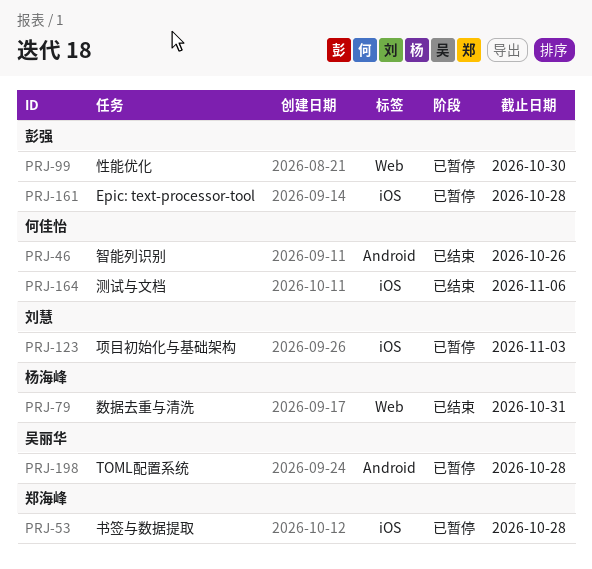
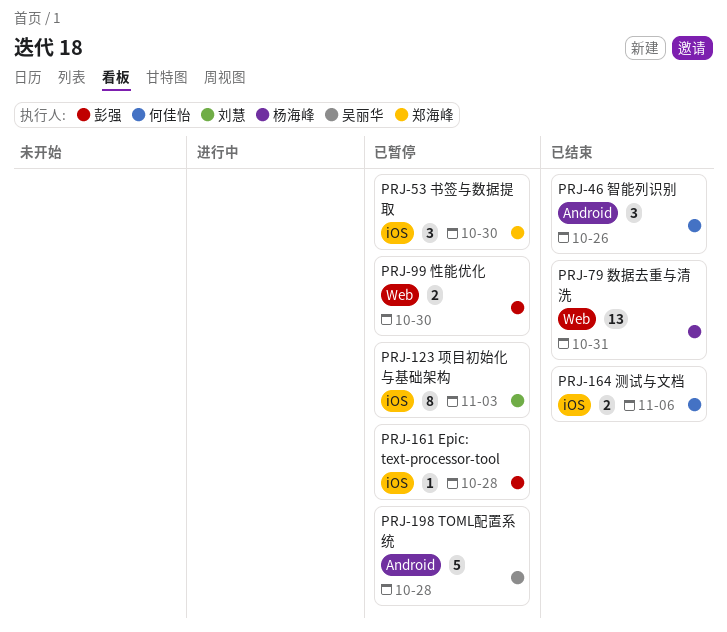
PRJ-53, due: Oct 28 -> Oct 30

